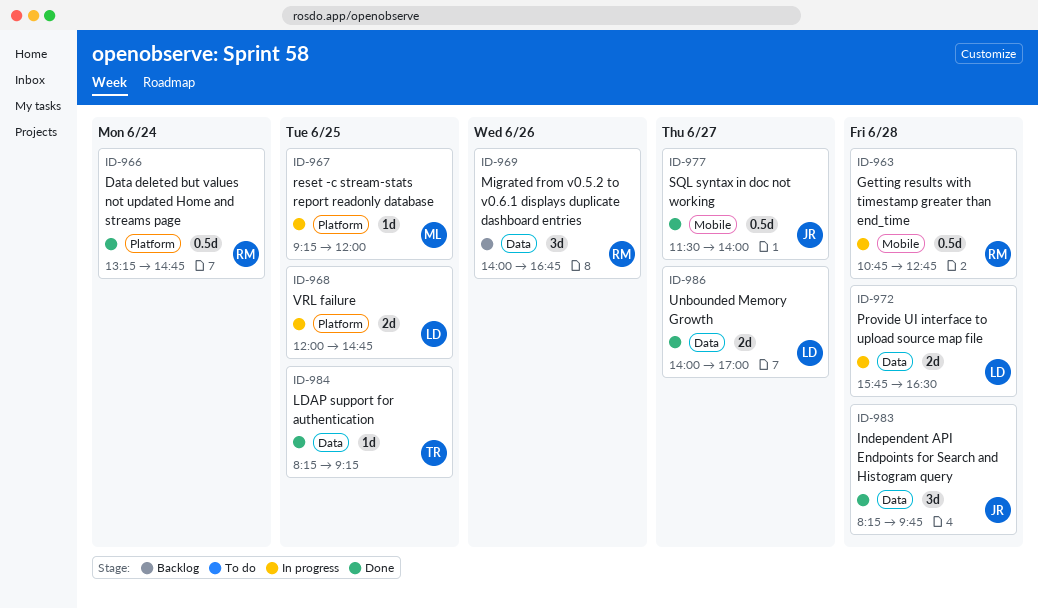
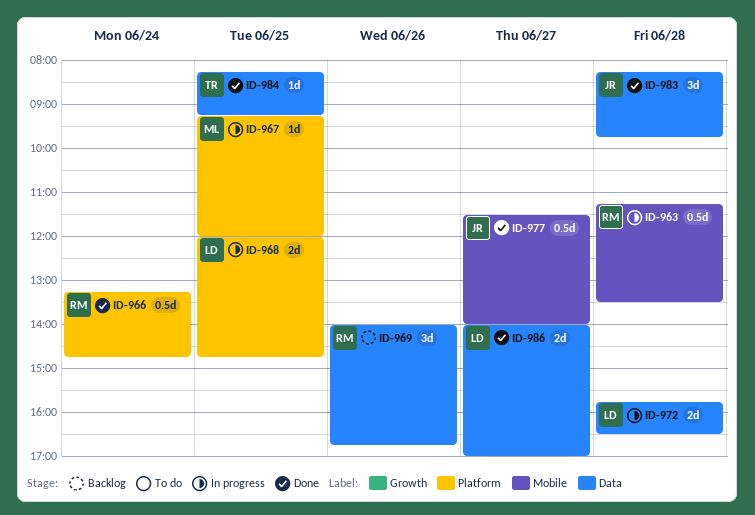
ID-963, begins: 10:45 -> 11:15
ID-963, ends: 12:45 -> 13:30

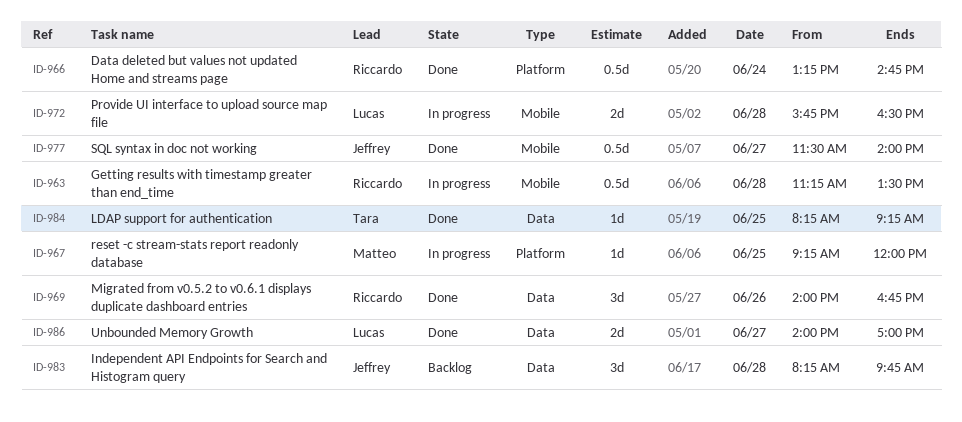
ID-968: present -> none
ID-969, status: Backlog -> Done
ID-972, label: Data -> Mobile
ID-983, status: Done -> Backlog

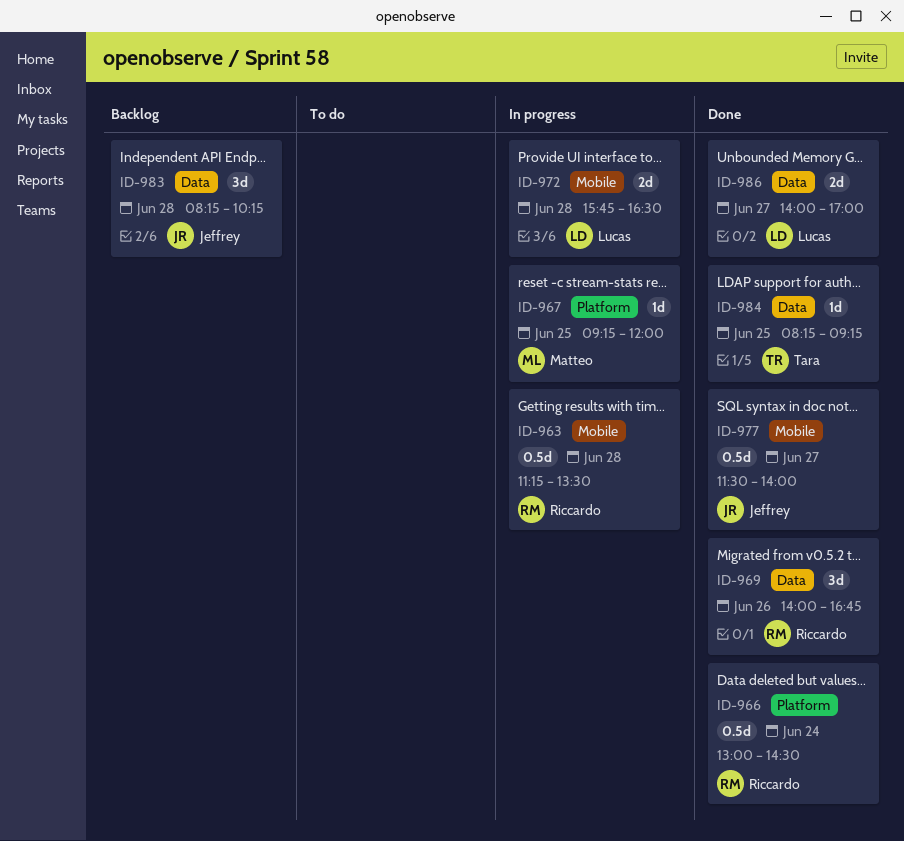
ID-966, begins: 13:15 -> 13:00
ID-966, ends: 14:45 -> 14:30
ID-983, ends: 09:45 -> 10:15

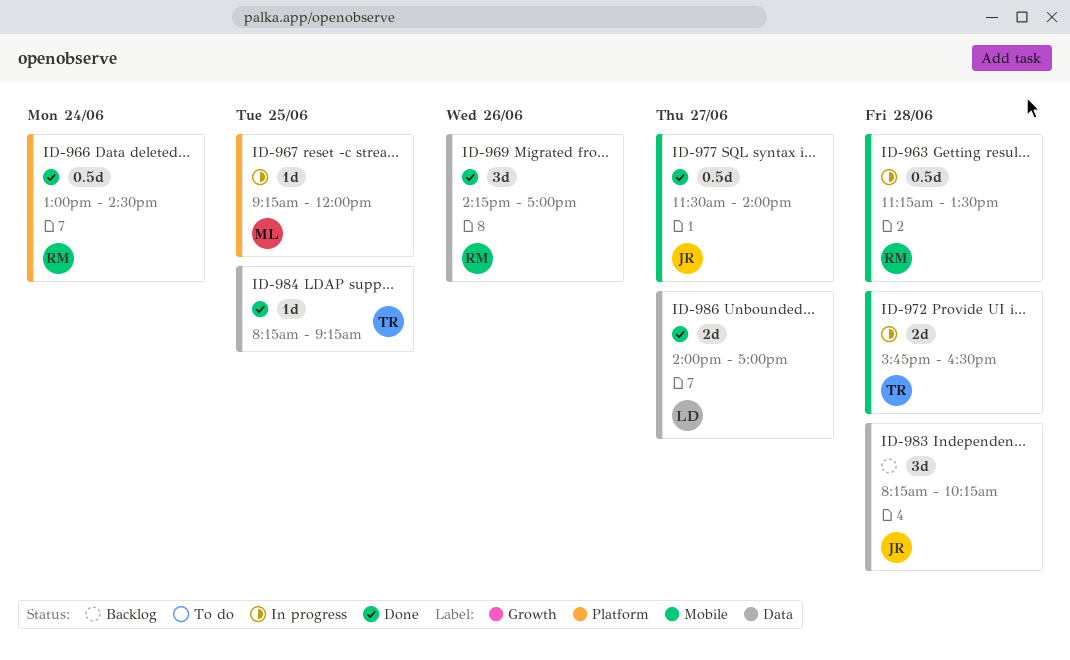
ID-969, begins: 14:00 -> 14:15
ID-969, ends: 16:45 -> 17:00
ID-972, owner: Lucas -> Tara

